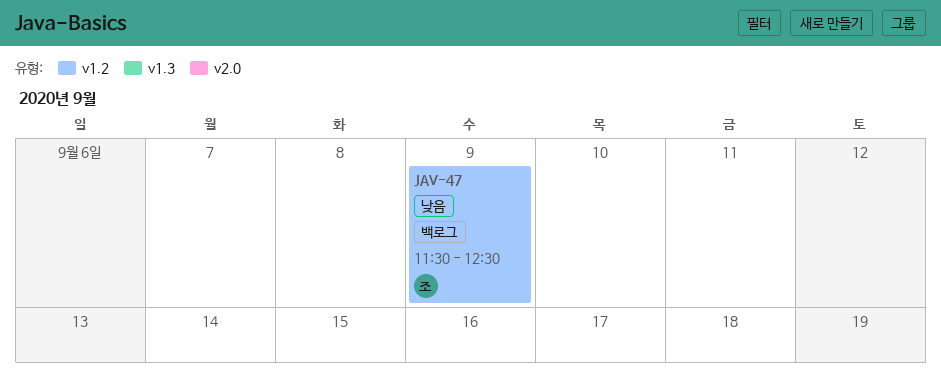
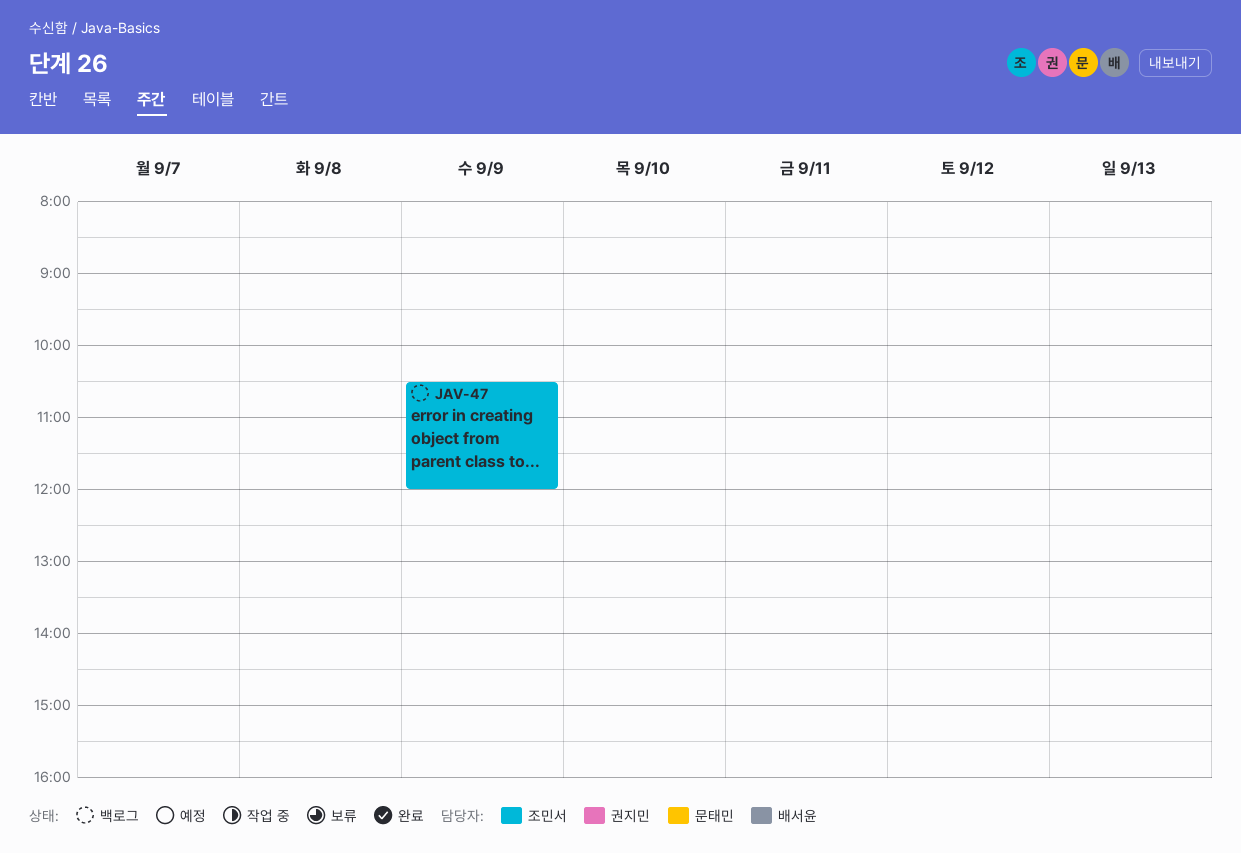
JAV-47, begins: 11:30 -> 10:30
JAV-47, ends: 12:30 -> 12:00

